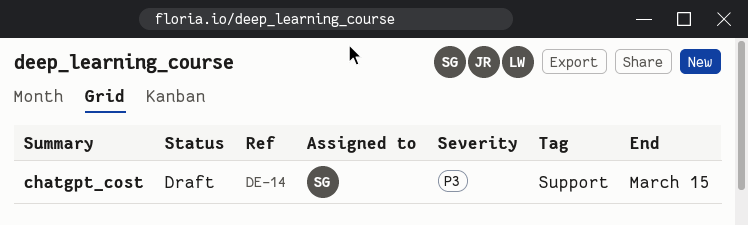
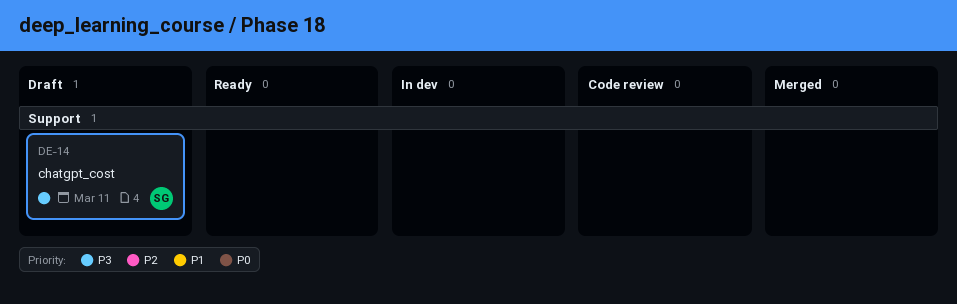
DE-14, due: Mar 15 -> Mar 11

